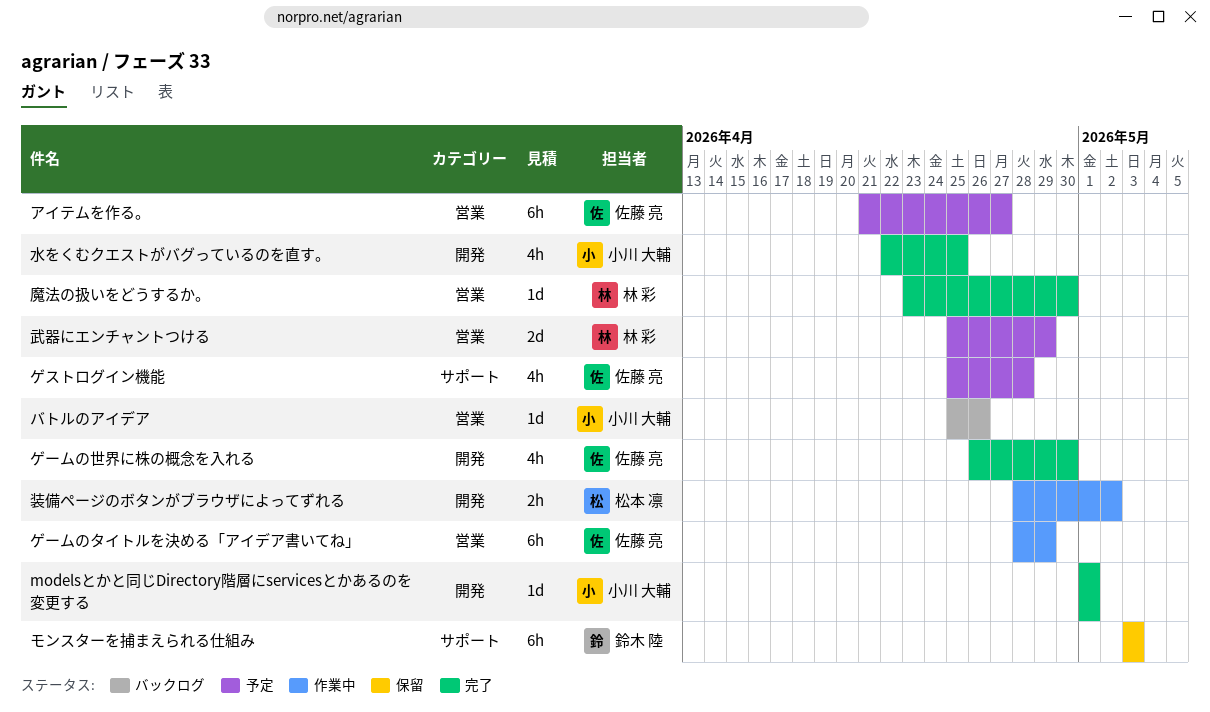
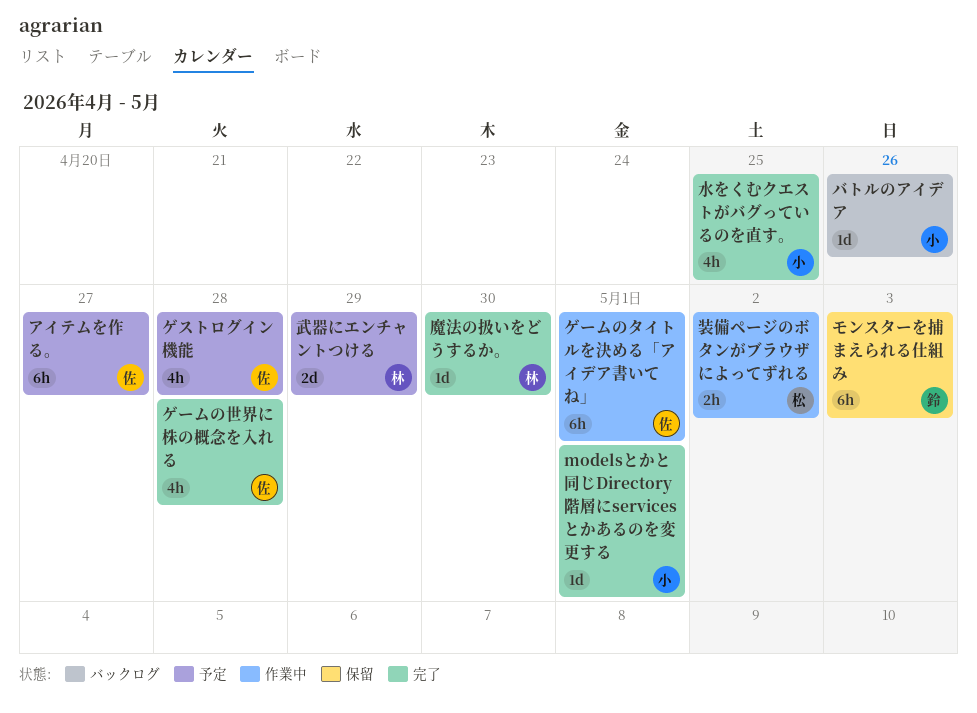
ゲームのタイトルを決める「アイデア書いてね」, due: Apr 29 -> May 1
ゲームの世界に株の概念を入れる, due: Apr 30 -> Apr 28

